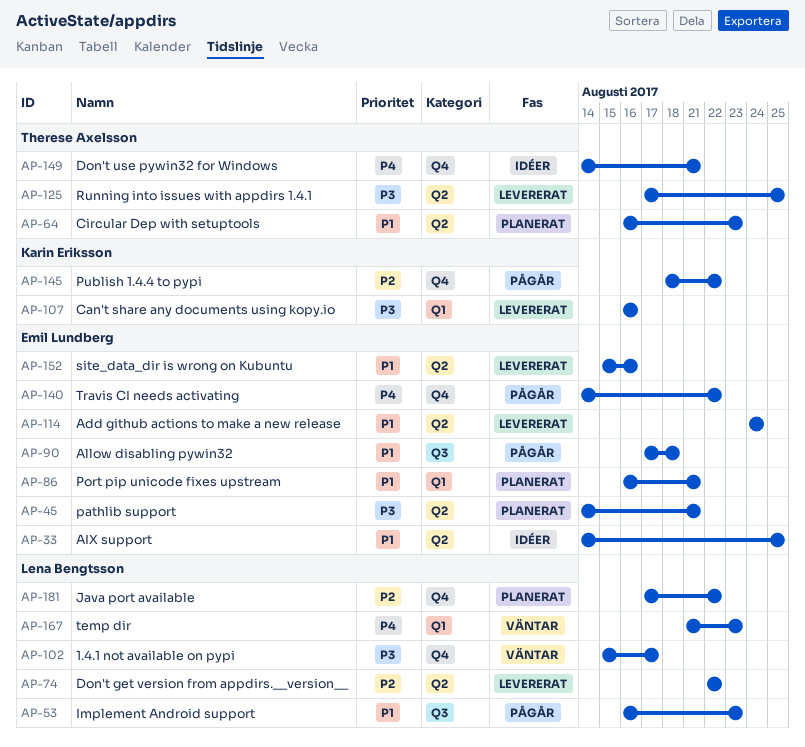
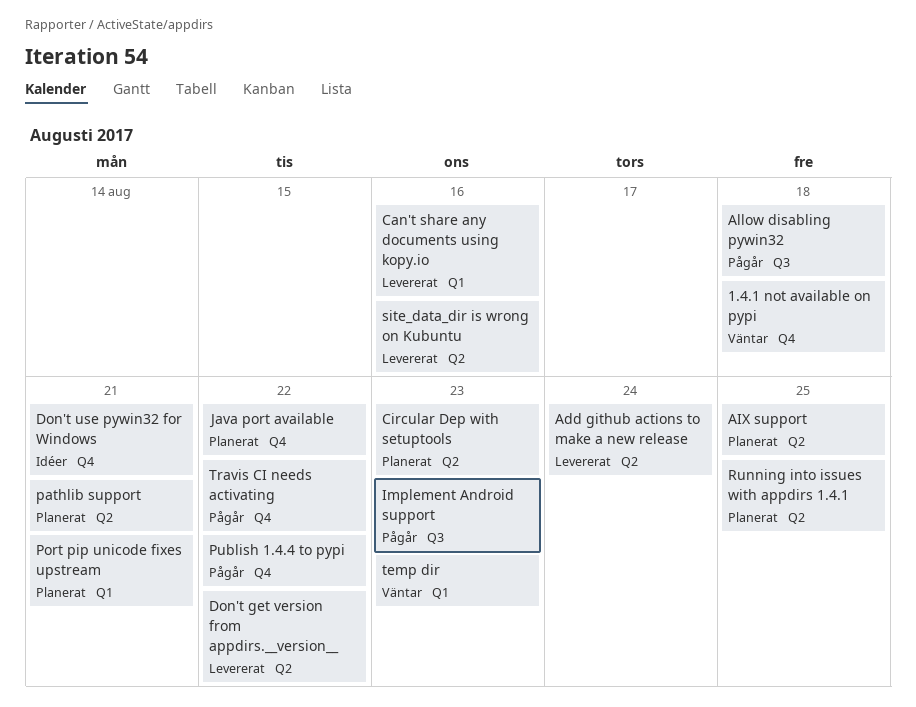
1.4.1 not available on pypi, due: Aug 17 -> Aug 18
AIX support, status: Idéer -> Planerat
Running into issues with appdirs 1.4.1, status: Levererat -> Planerat

